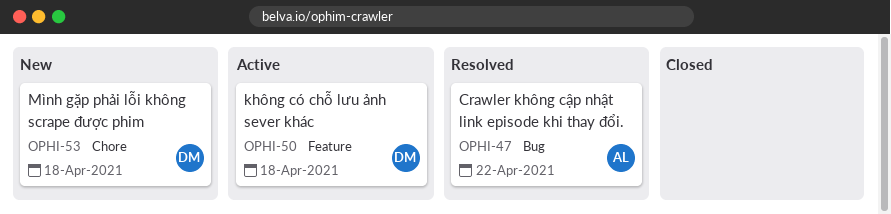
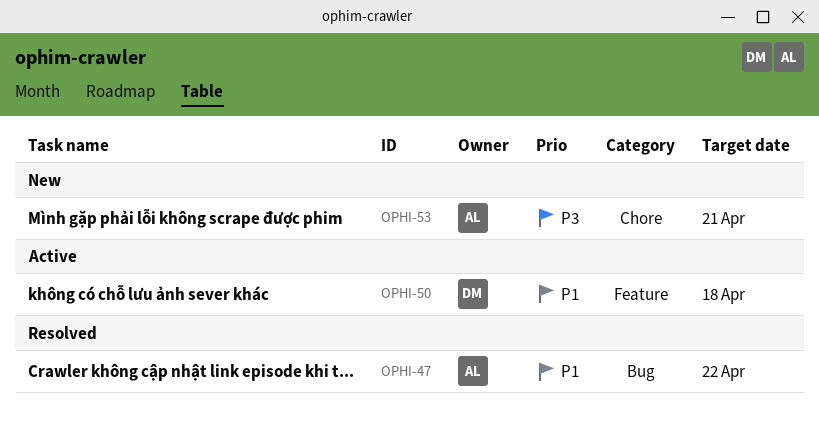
OPHI-53, owner: DM -> AL
OPHI-53, due: Apr 18 -> Apr 21

